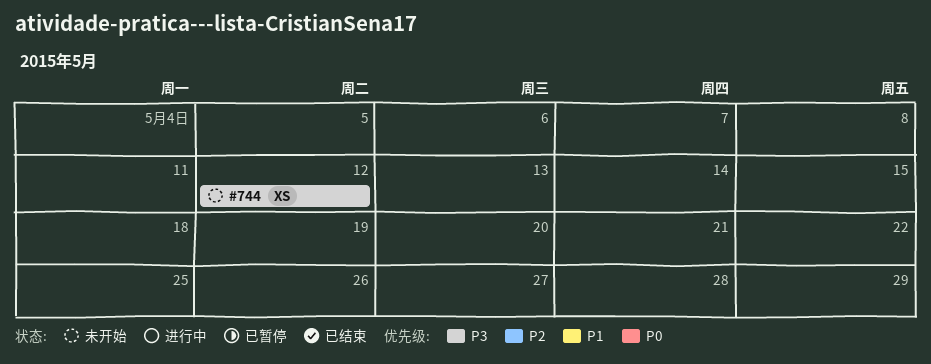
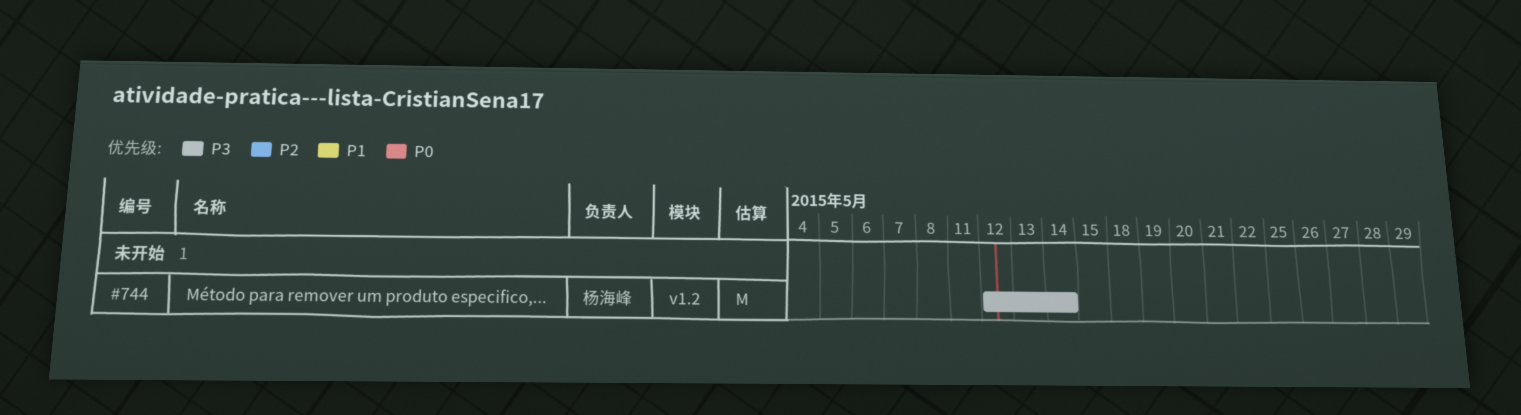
#744, estimate: XS -> M
#744, due: May 12 -> May 14

